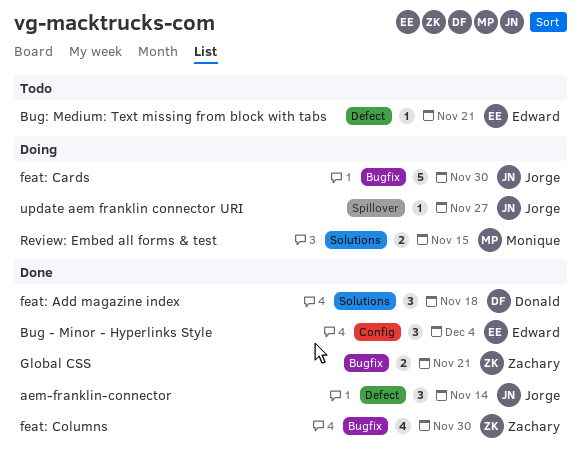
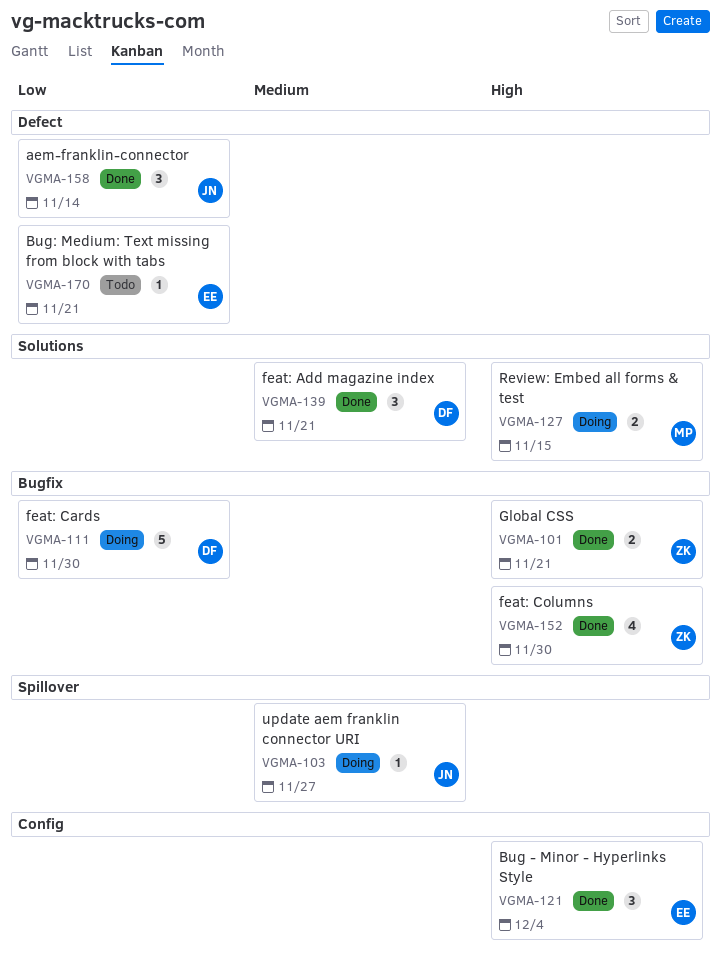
feat: Add magazine index, due: Nov 18 -> Nov 21
feat: Cards, owner: Jorge -> Donald

